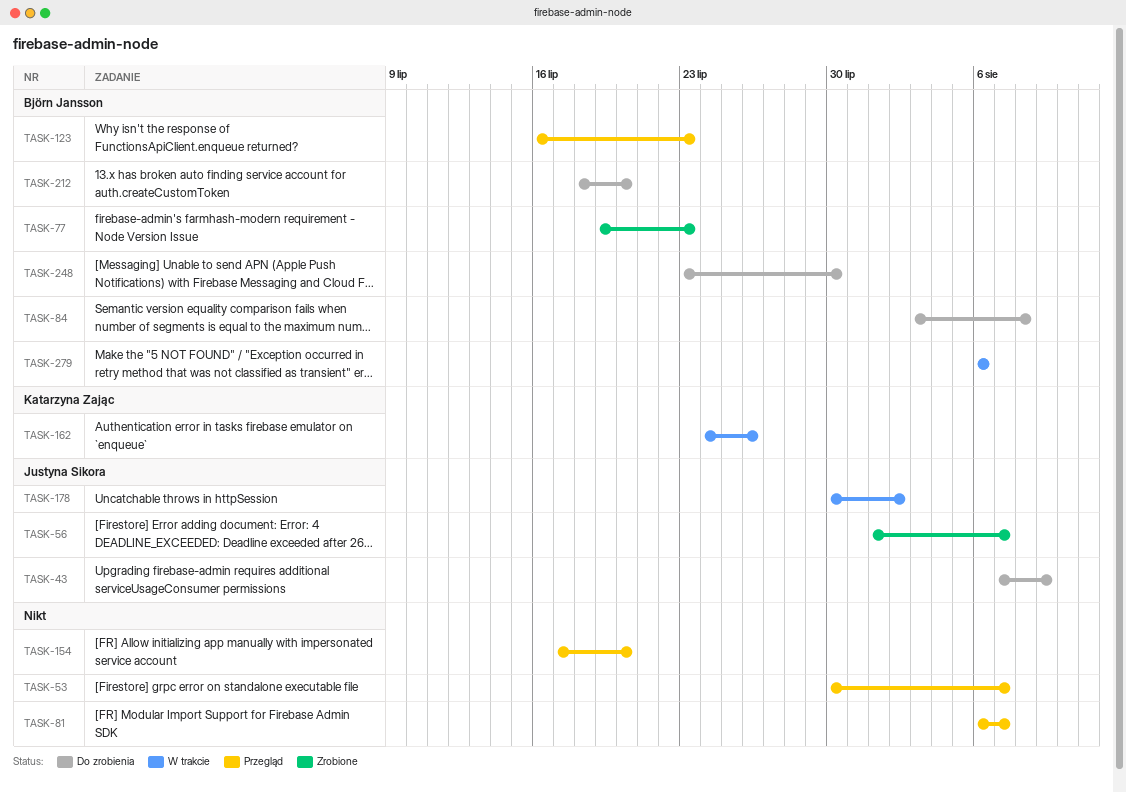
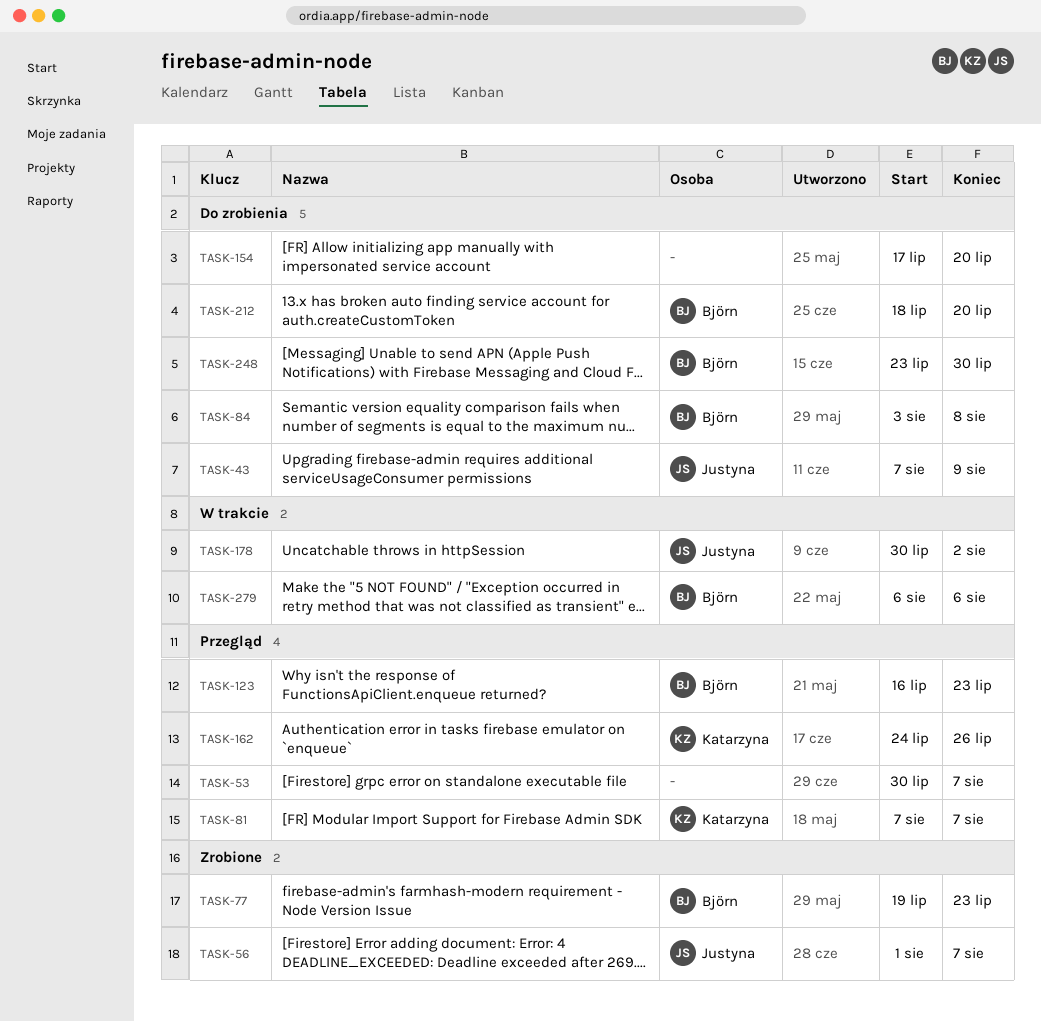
TASK-81, owner: none -> Katarzyna Zając
TASK-81, start: Aug 6 -> Aug 7
TASK-154, status: Przegląd -> Do zrobienia
TASK-162, status: W trakcie -> Przegląd

